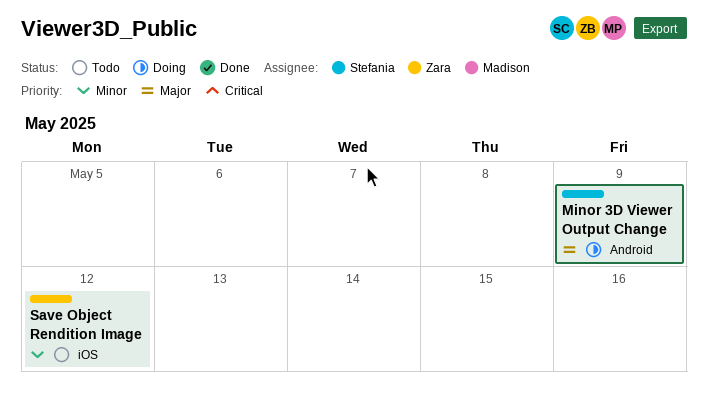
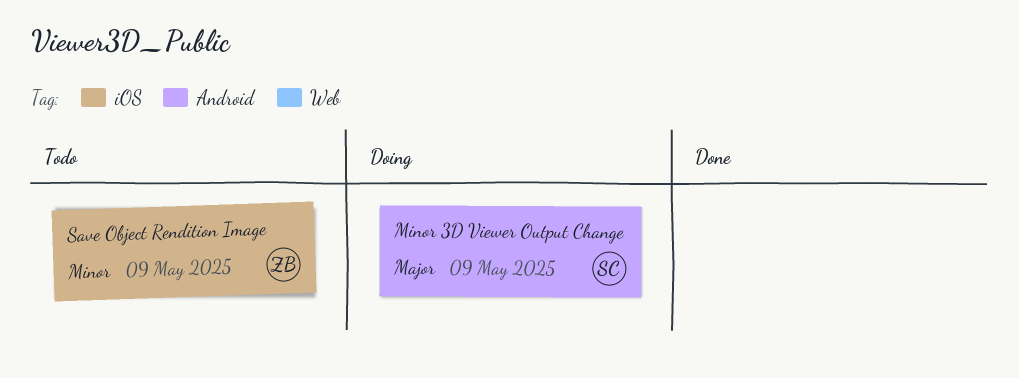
Save Object Rendition Image, due: May 12 -> May 9

